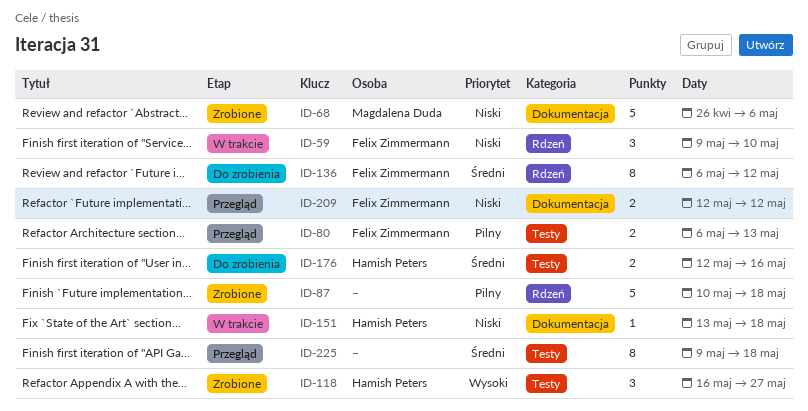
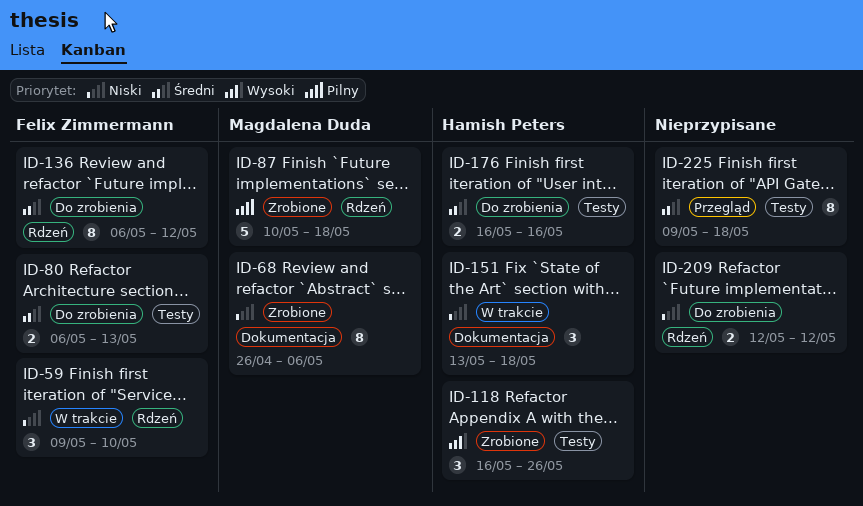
ID-68, estimate: 5 -> 8
ID-80, status: Przegląd -> Do zrobienia
ID-80, priority: Pilny -> Średni
ID-87, owner: none -> Magdalena Duda
ID-118, due: May 27 -> May 26
ID-151, estimate: 1 -> 3
ID-176, start: May 12 -> May 16
ID-209, status: Przegląd -> Do zrobienia
ID-209, owner: Felix Zimmermann -> none
ID-209, label: Dokumentacja -> Rdzeń

